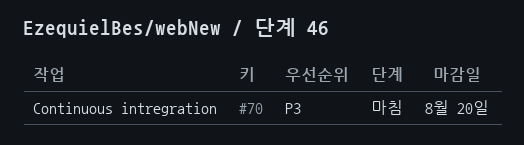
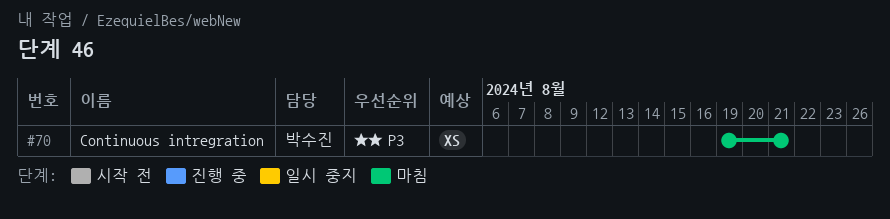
#70, due: Aug 20 -> Aug 21

